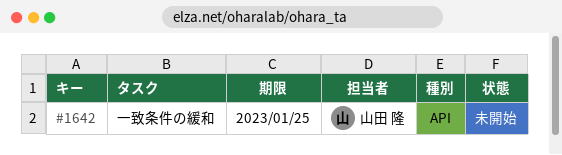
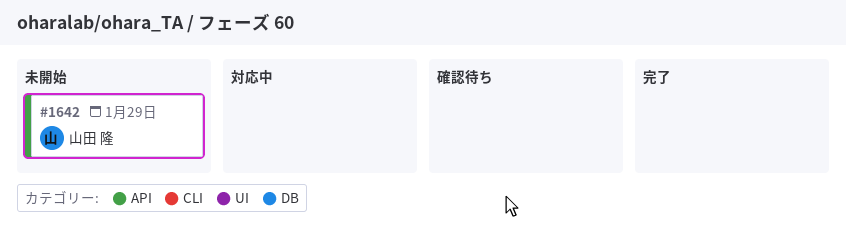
#1642, due: Jan 25 -> Jan 29

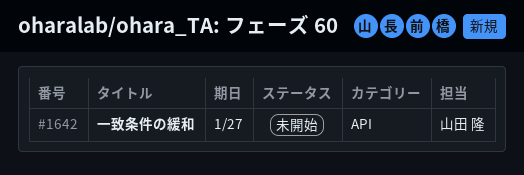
#1642, due: Jan 29 -> Jan 27

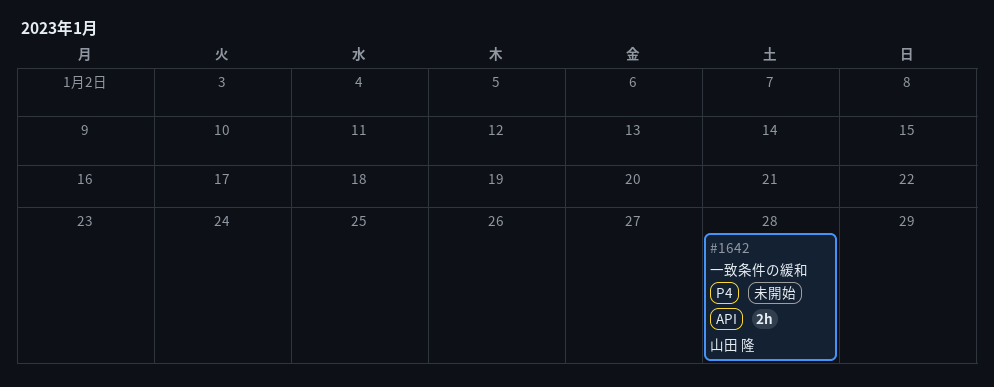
#1642, due: Jan 27 -> Jan 28

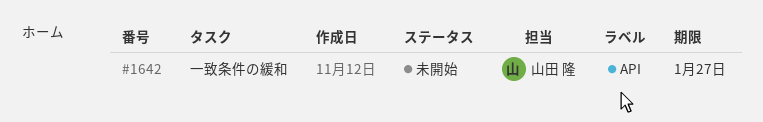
#1642, due: Jan 28 -> Jan 27

